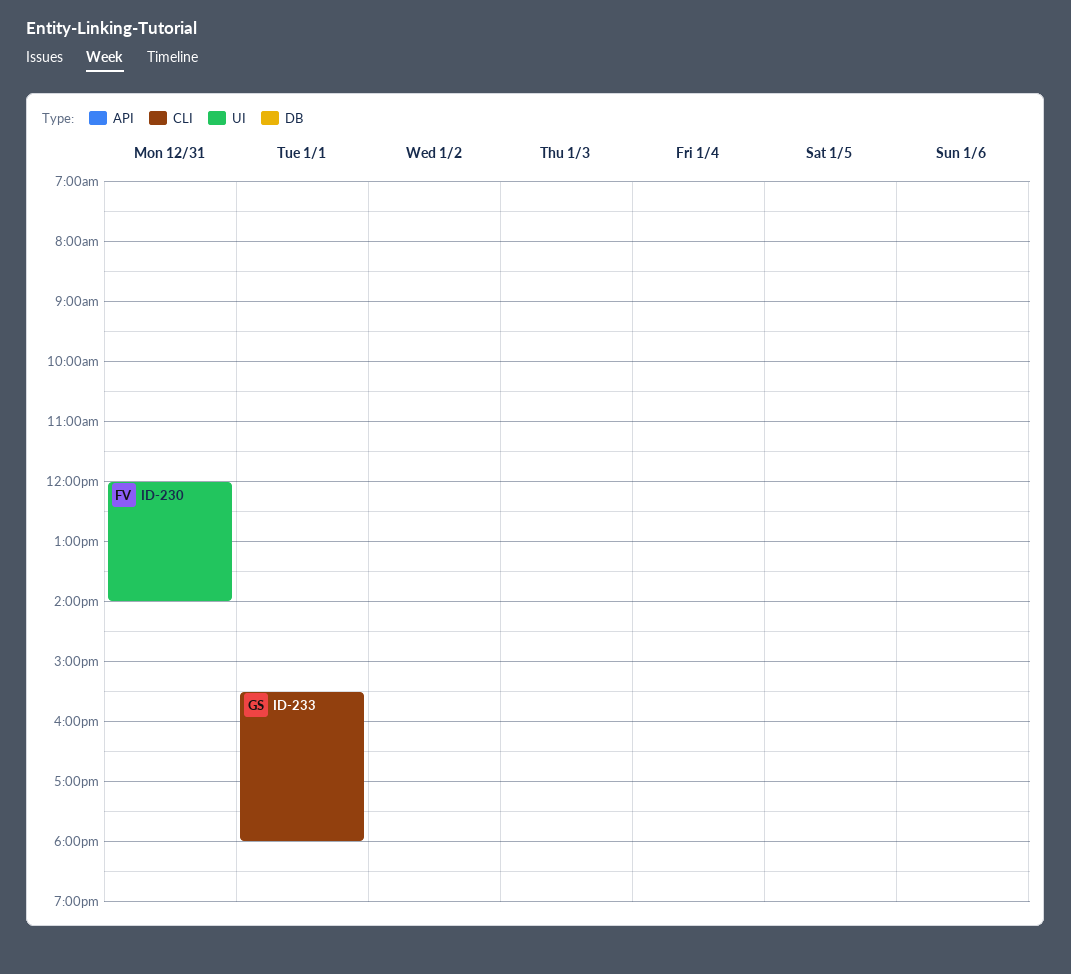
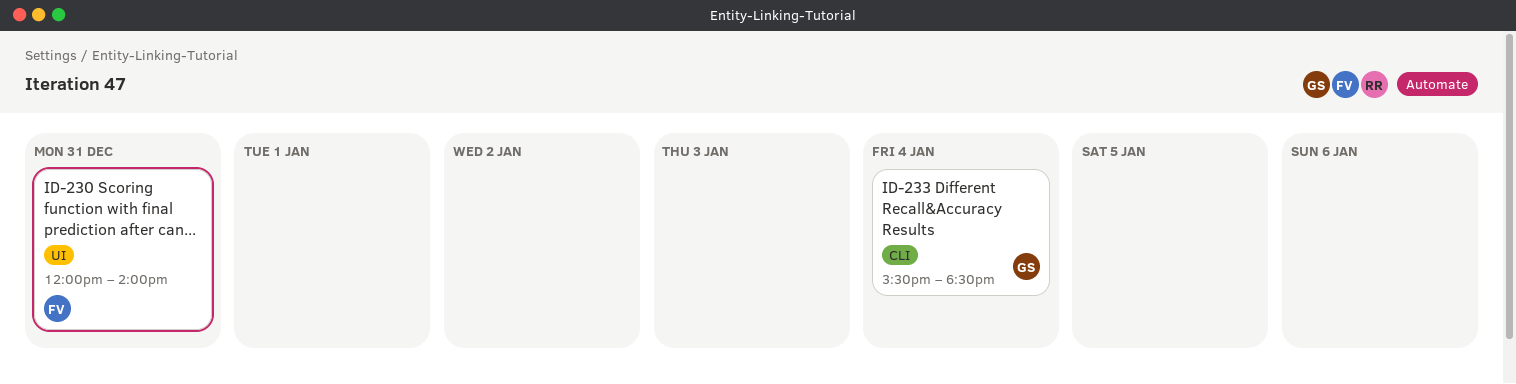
ID-233, day: Jan 1 -> Jan 4
ID-233, ends: 18:00 -> 18:30

